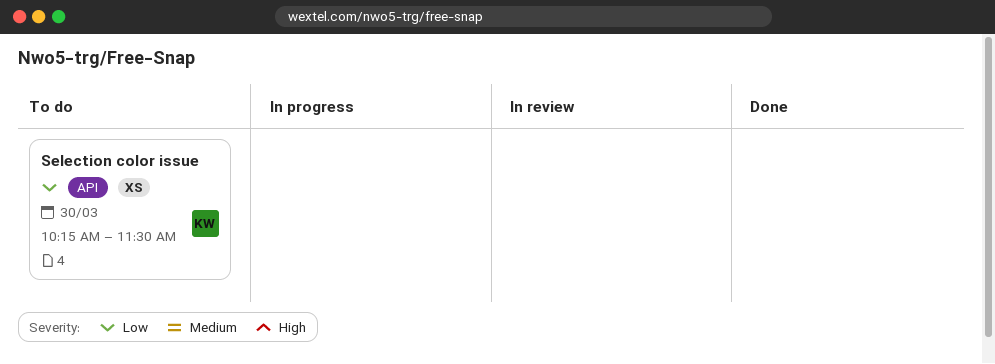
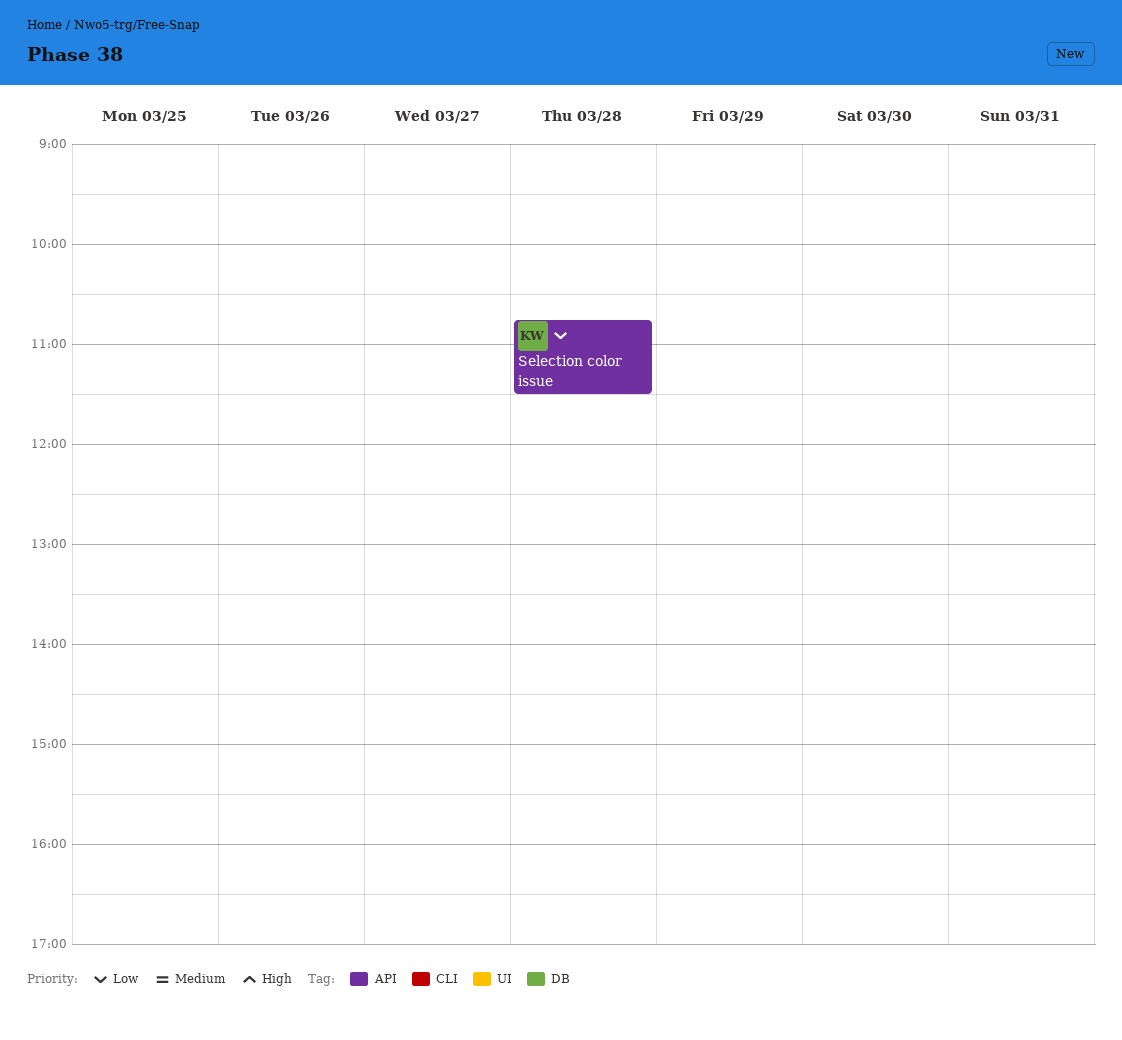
Selection color issue, day: Mar 30 -> Mar 28
Selection color issue, begins: 10:15 -> 10:45

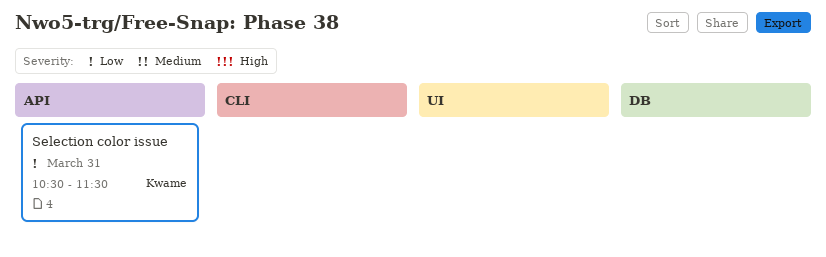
Selection color issue, day: Mar 28 -> Mar 31
Selection color issue, begins: 10:45 -> 10:30

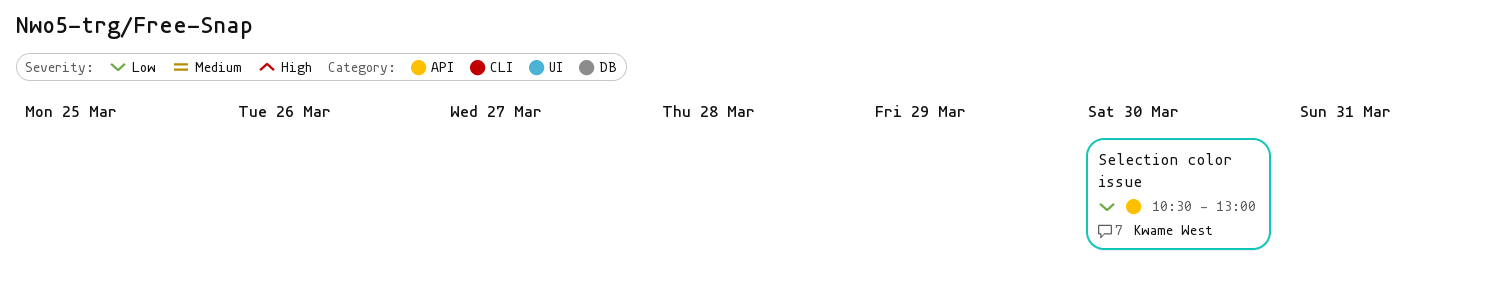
Selection color issue, day: Mar 31 -> Mar 30
Selection color issue, ends: 11:30 -> 13:00

